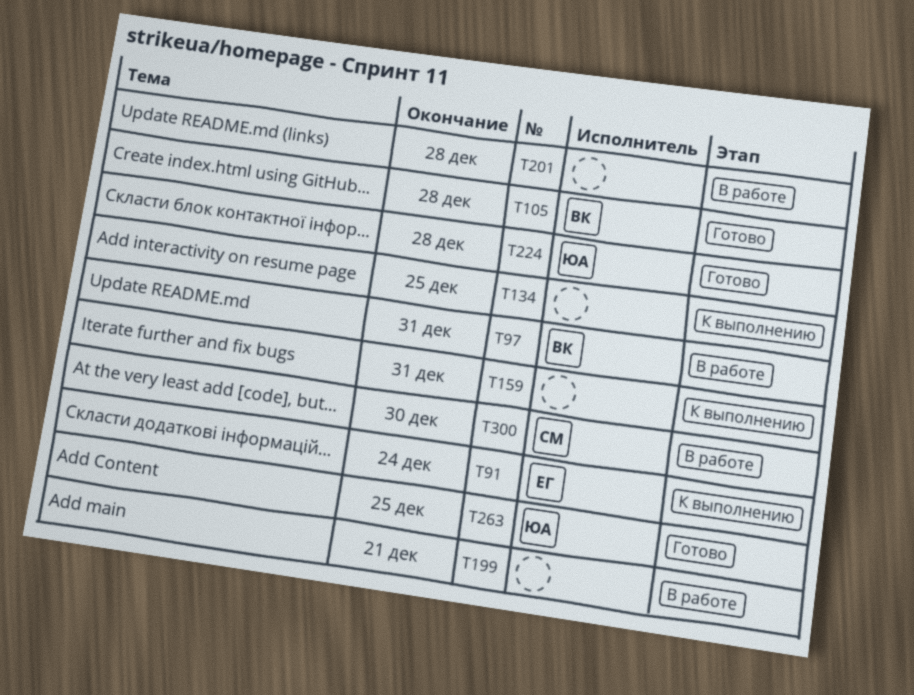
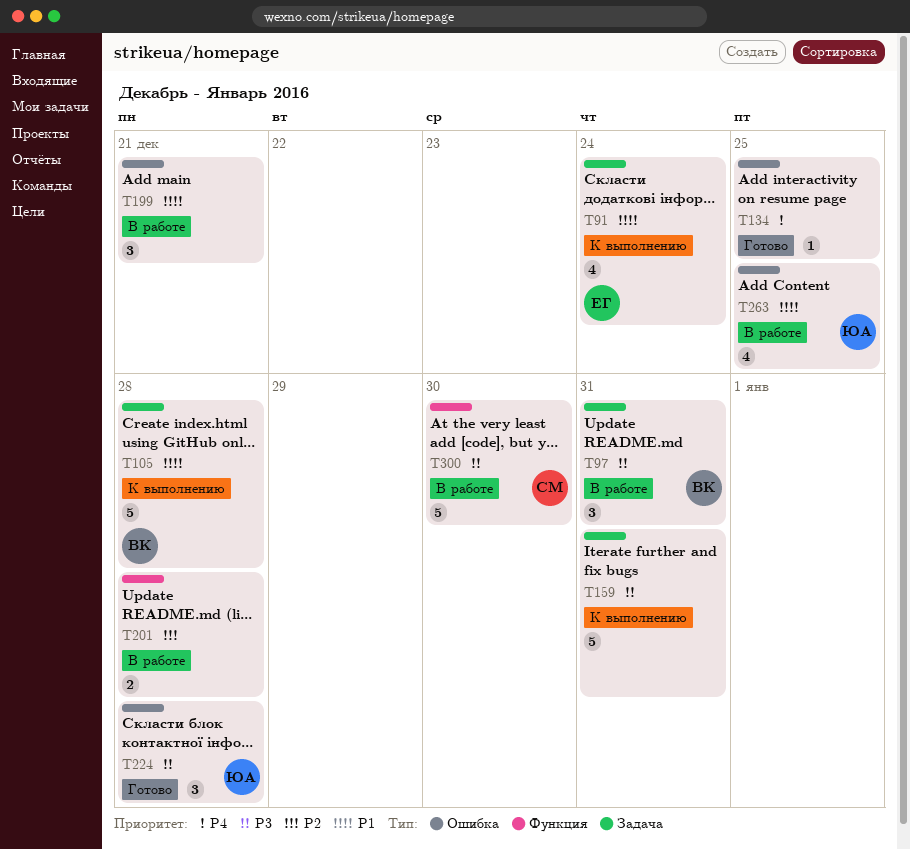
T105, status: Готово -> К выполнению
T134, status: К выполнению -> Готово
T263, status: Готово -> В работе

